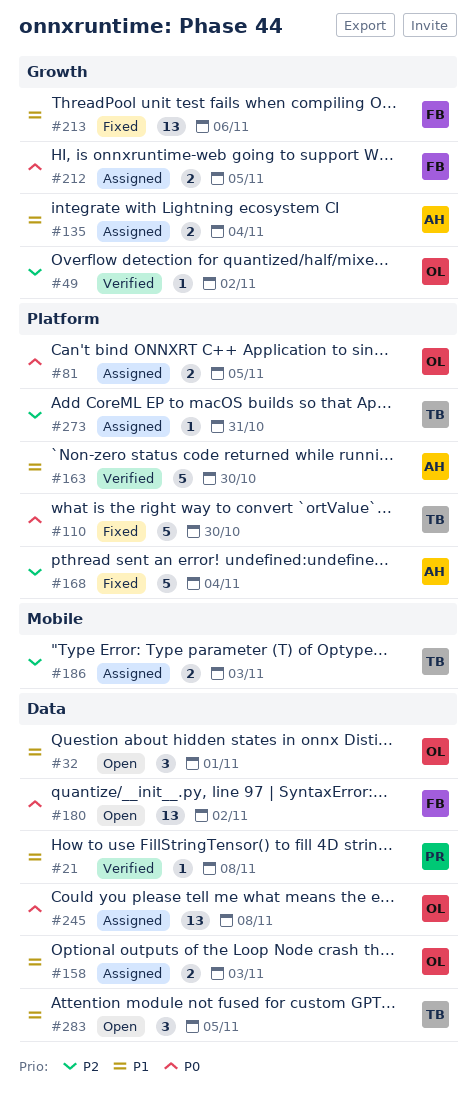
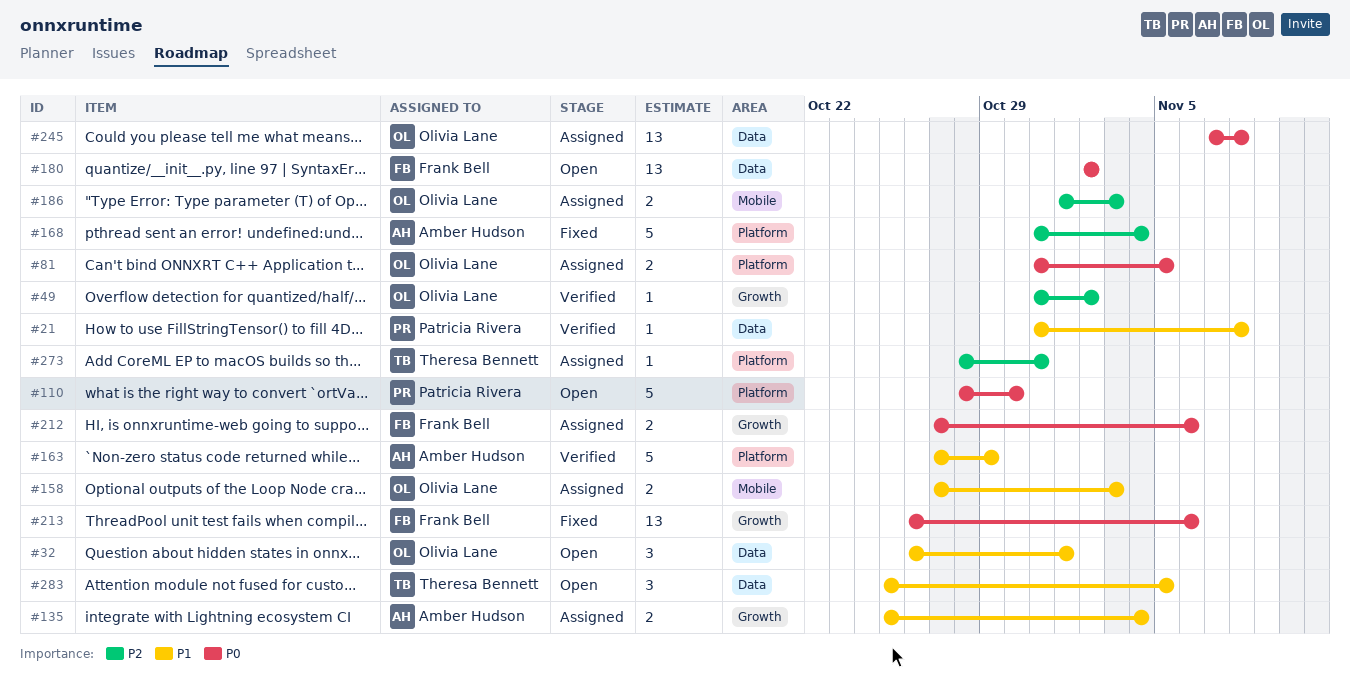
#110, status: Fixed -> Open
#110, owner: Theresa Bennett -> Patricia Rivera
#158, label: Data -> Mobile
#163, due: Oct 30 -> Oct 29
#186, owner: Theresa Bennett -> Olivia Lane
#212, due: Nov 5 -> Nov 6
#213, priority: P1 -> P0

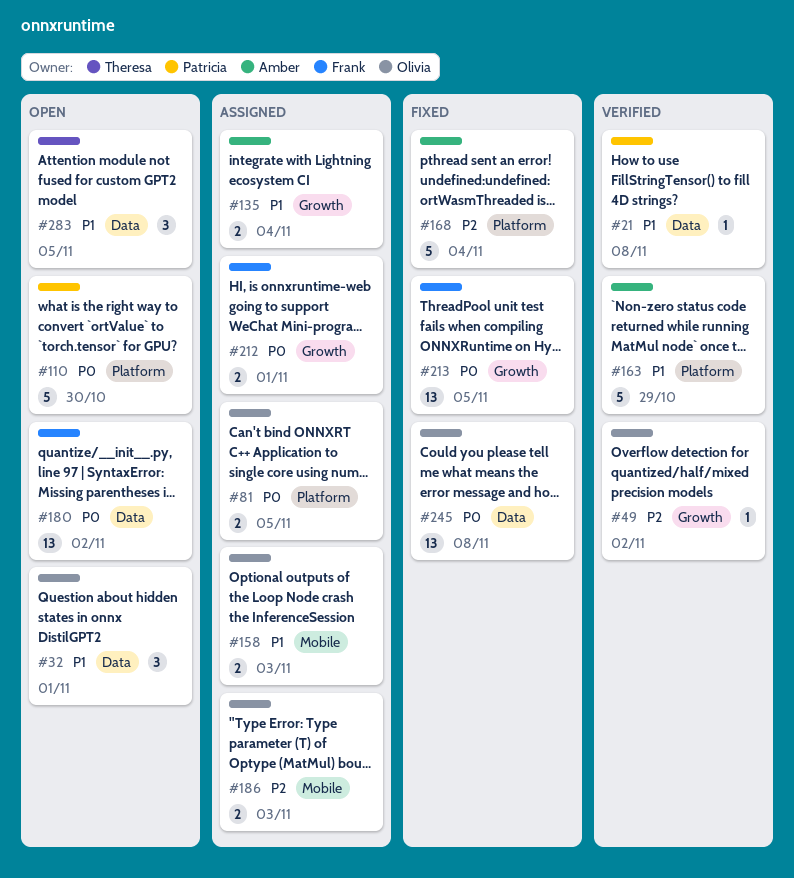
#212, due: Nov 6 -> Nov 1
#213, due: Nov 6 -> Nov 5
#245, status: Assigned -> Fixed
#273: present -> none

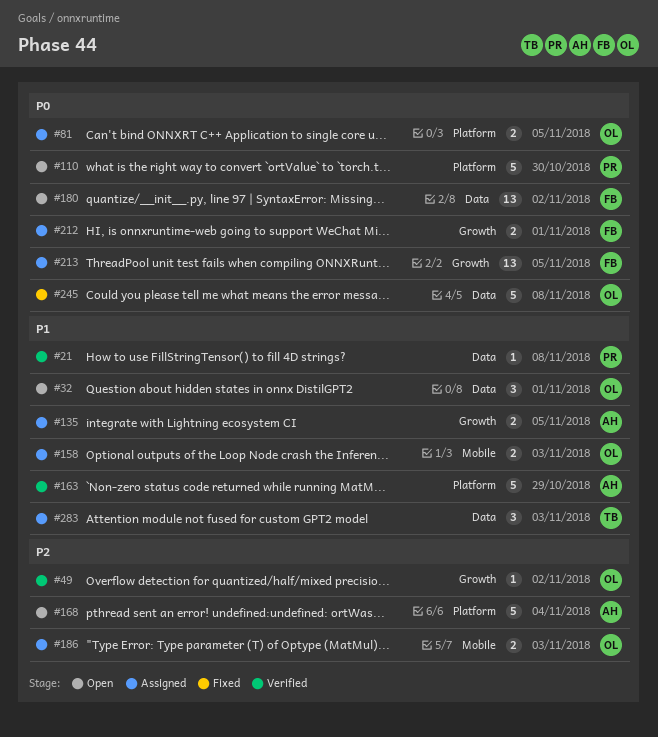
#135, due: Nov 4 -> Nov 5
#168, status: Fixed -> Open
#213, status: Fixed -> Assigned
#245, estimate: 13 -> 5
#283, status: Open -> Assigned
#283, due: Nov 5 -> Nov 3

